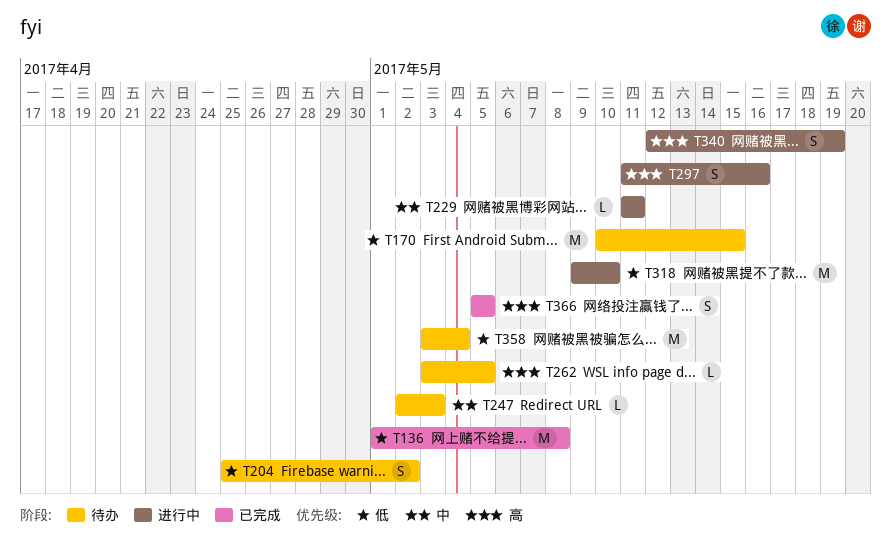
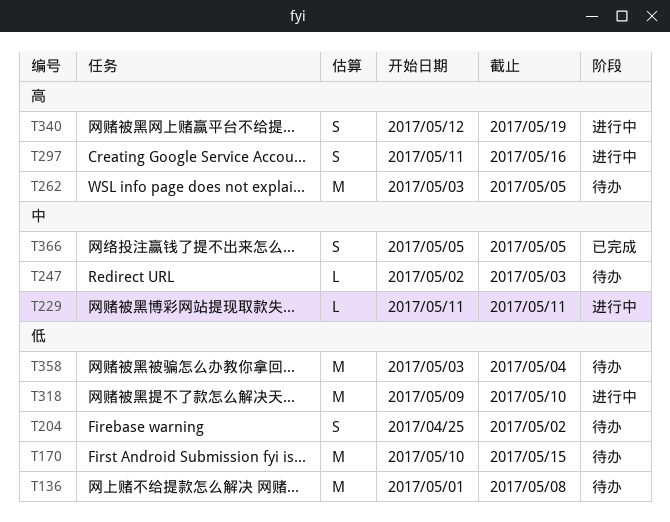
T136, status: 已完成 -> 待办
T262, estimate: L -> M
T366, priority: 高 -> 中

